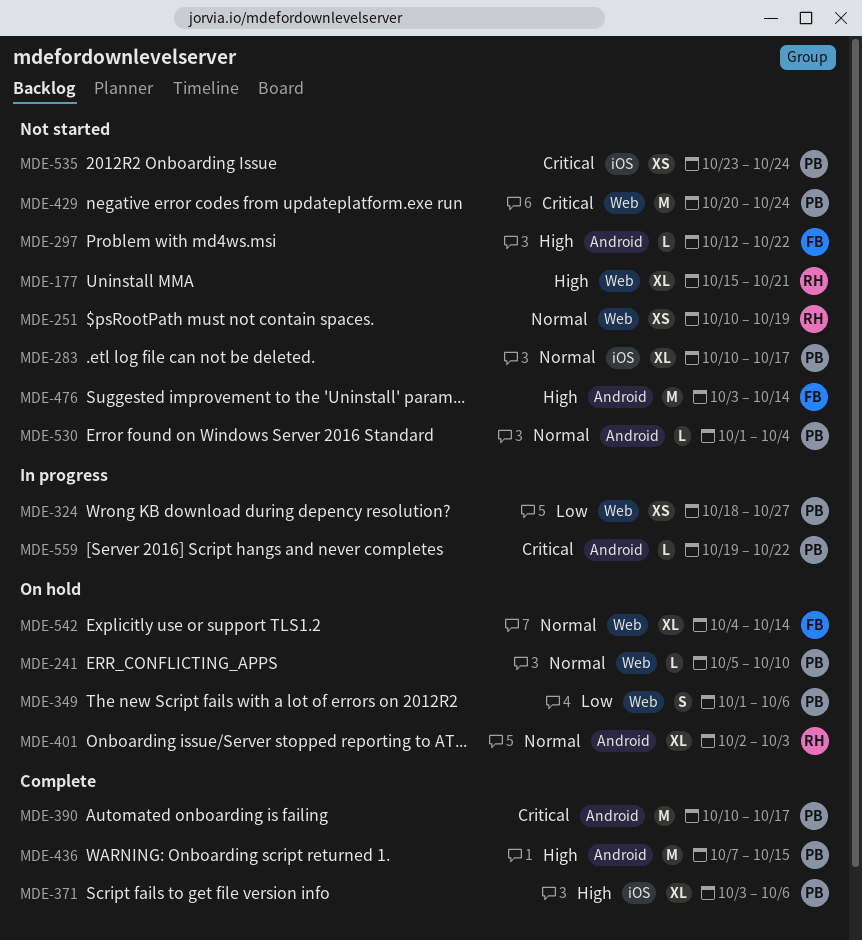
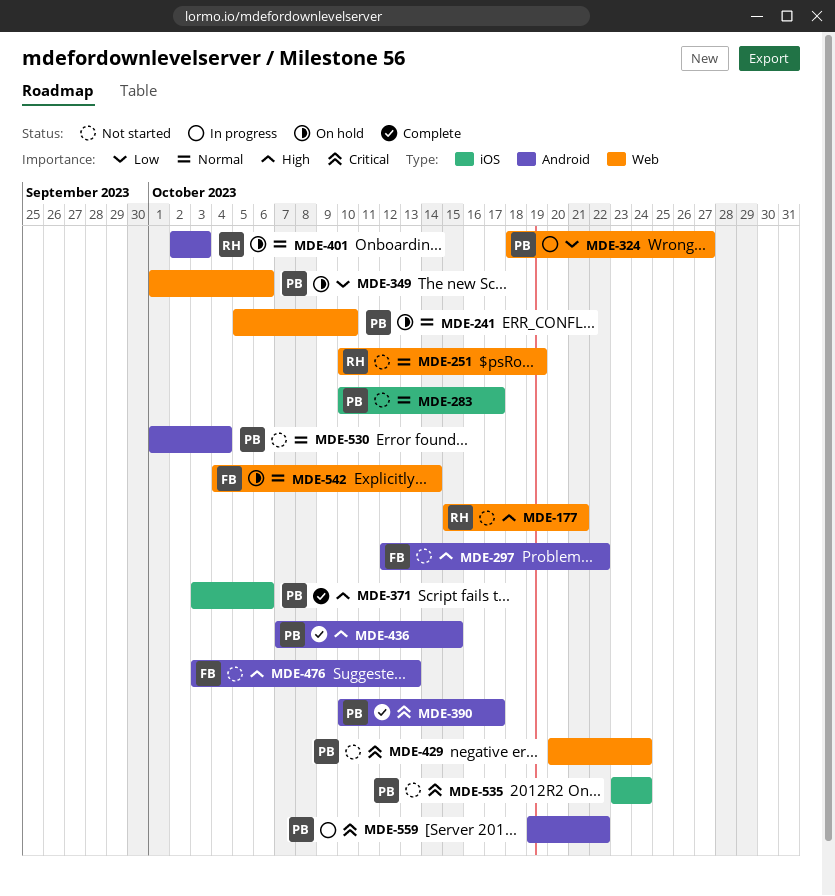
MDE-476, due: Oct 14 -> Oct 13

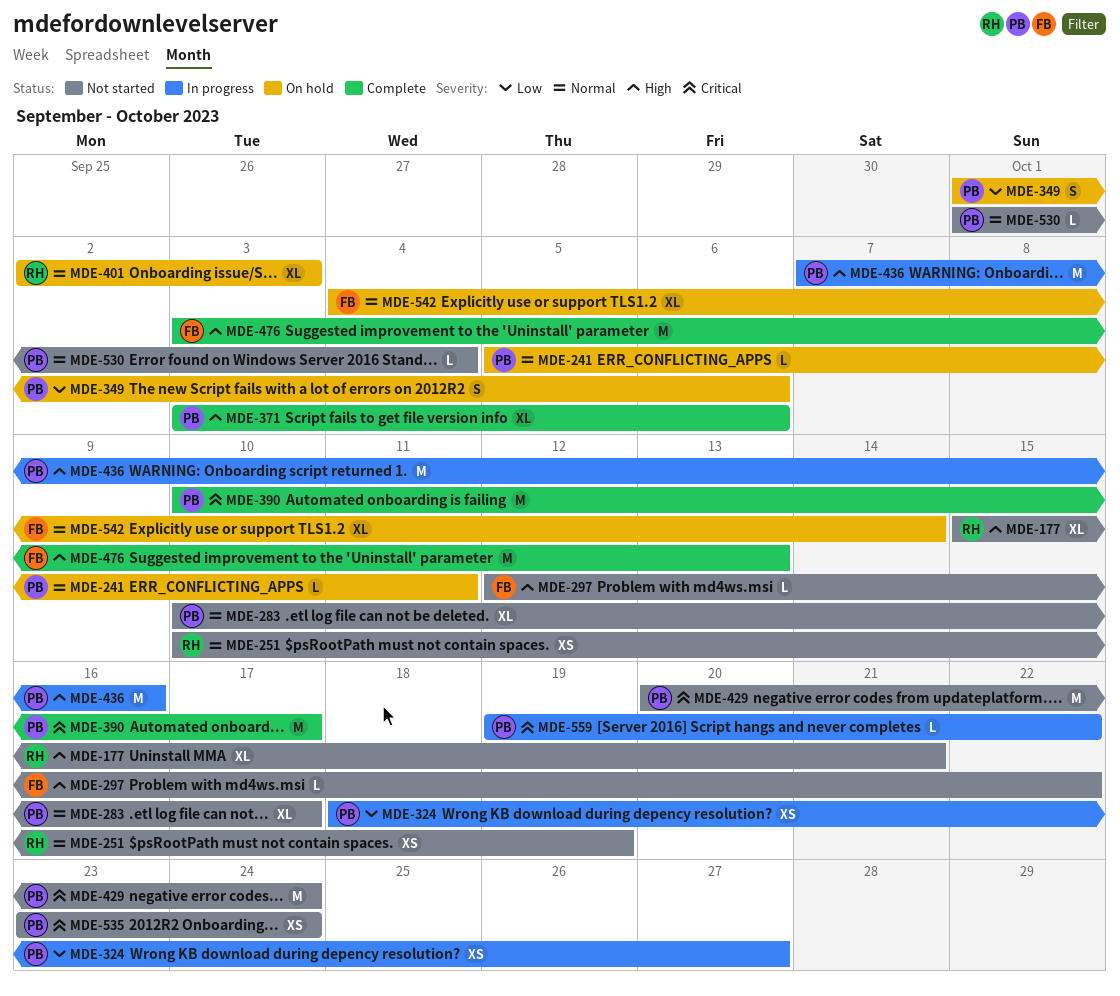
MDE-241, due: Oct 10 -> Oct 11
MDE-436, status: Complete -> In progress
MDE-436, due: Oct 15 -> Oct 16
MDE-476, status: Not started -> Complete

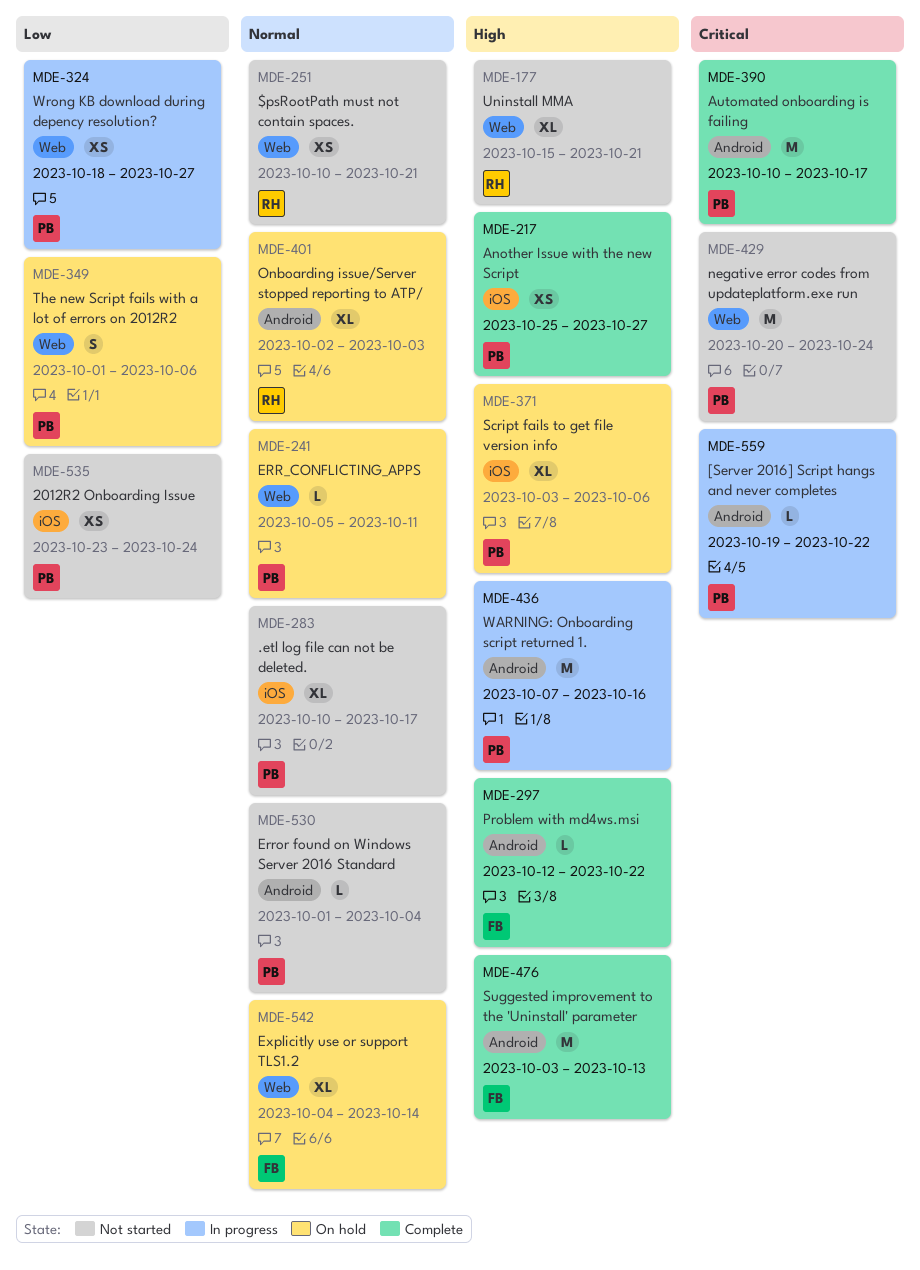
MDE-217: none -> present
MDE-251, due: Oct 19 -> Oct 21
MDE-297, status: Not started -> Complete
MDE-371, status: Complete -> On hold
MDE-535, priority: Critical -> Low

